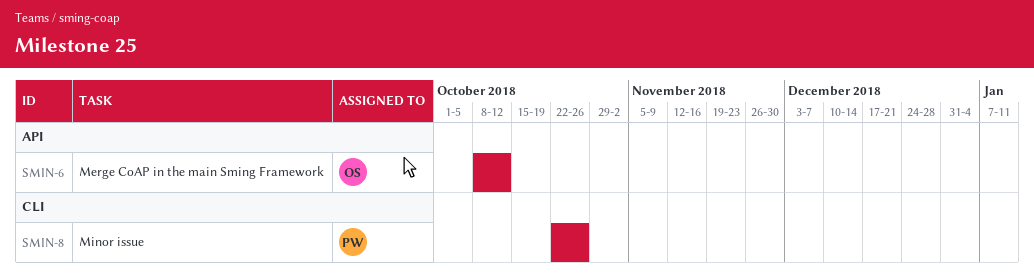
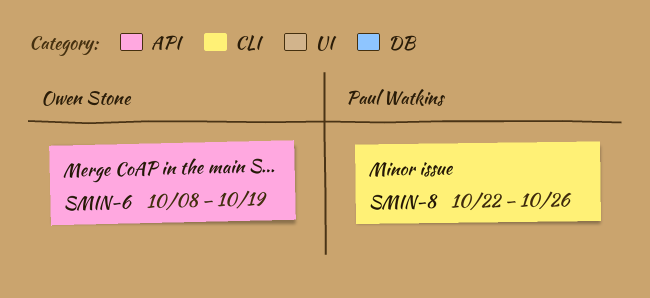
SMIN-6, due: Oct 12 -> Oct 19

